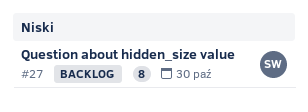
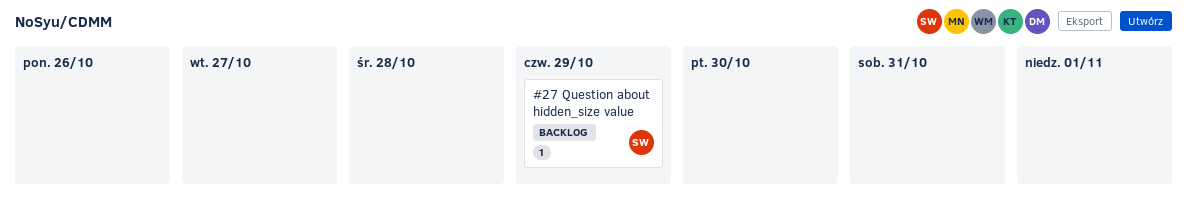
#27, estimate: 8 -> 1
#27, due: Oct 30 -> Oct 29

